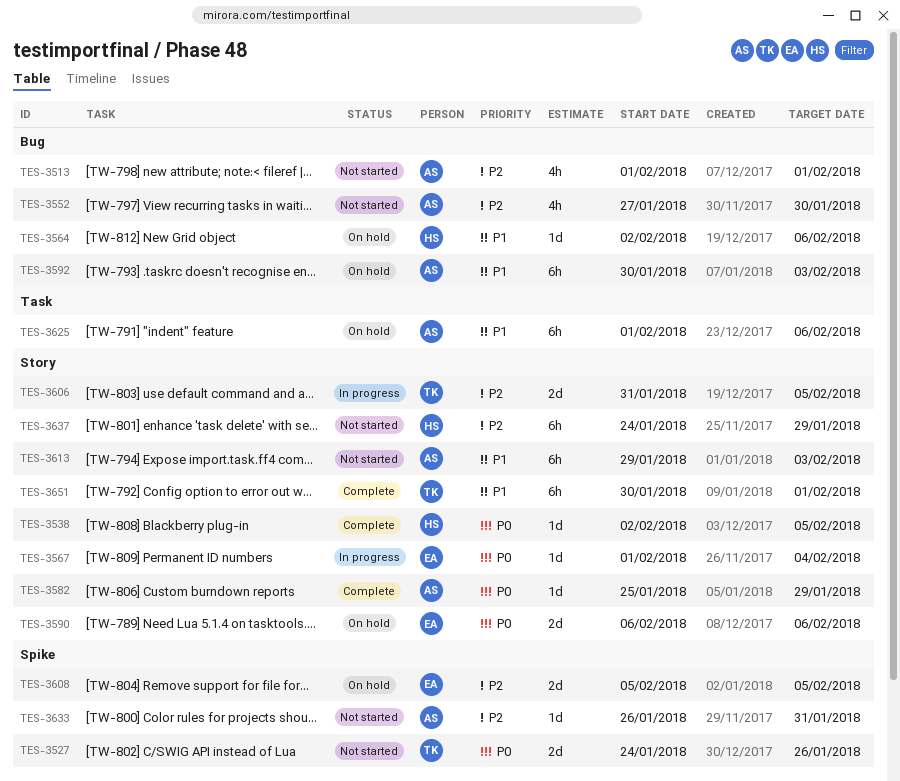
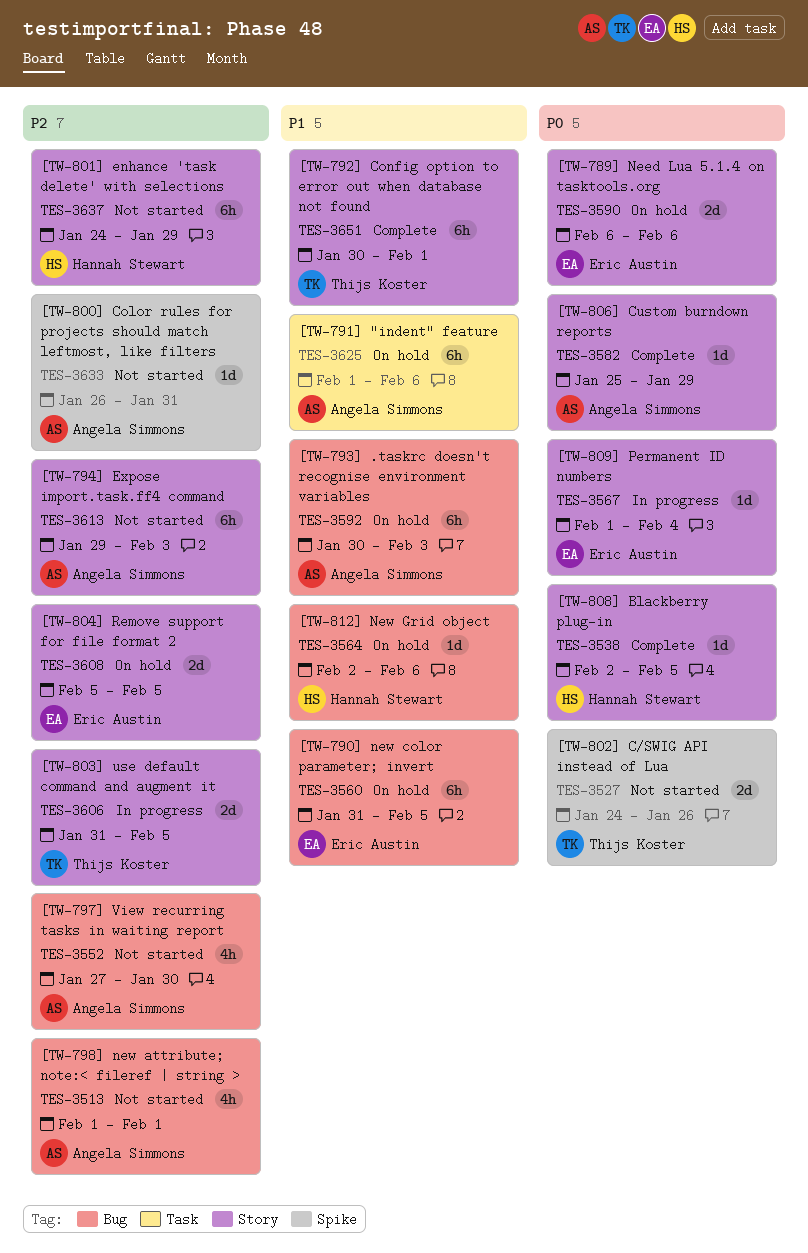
TES-3560: none -> present
TES-3608, label: Spike -> Story
TES-3613, priority: P1 -> P2

